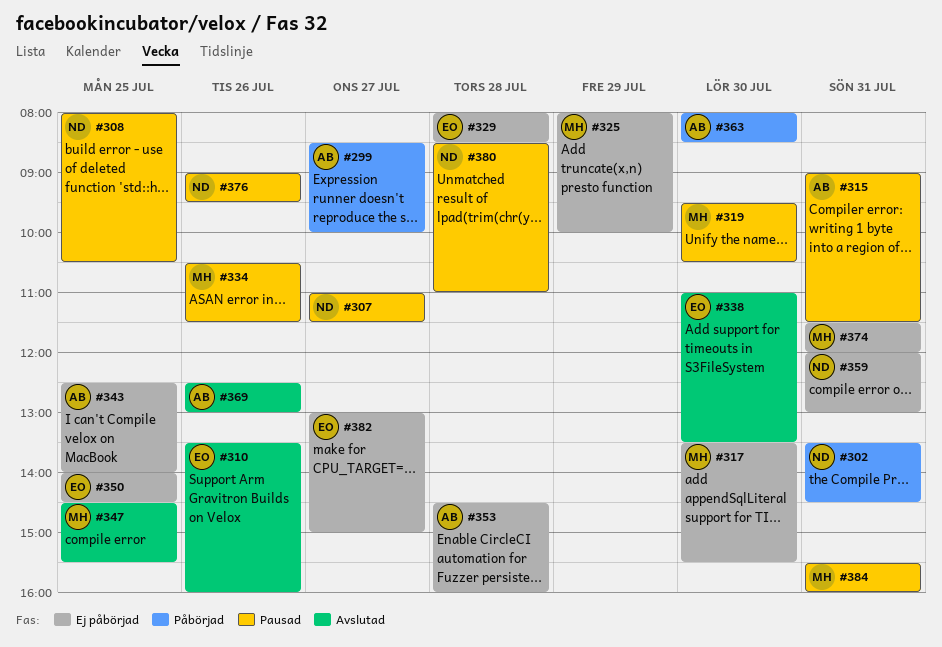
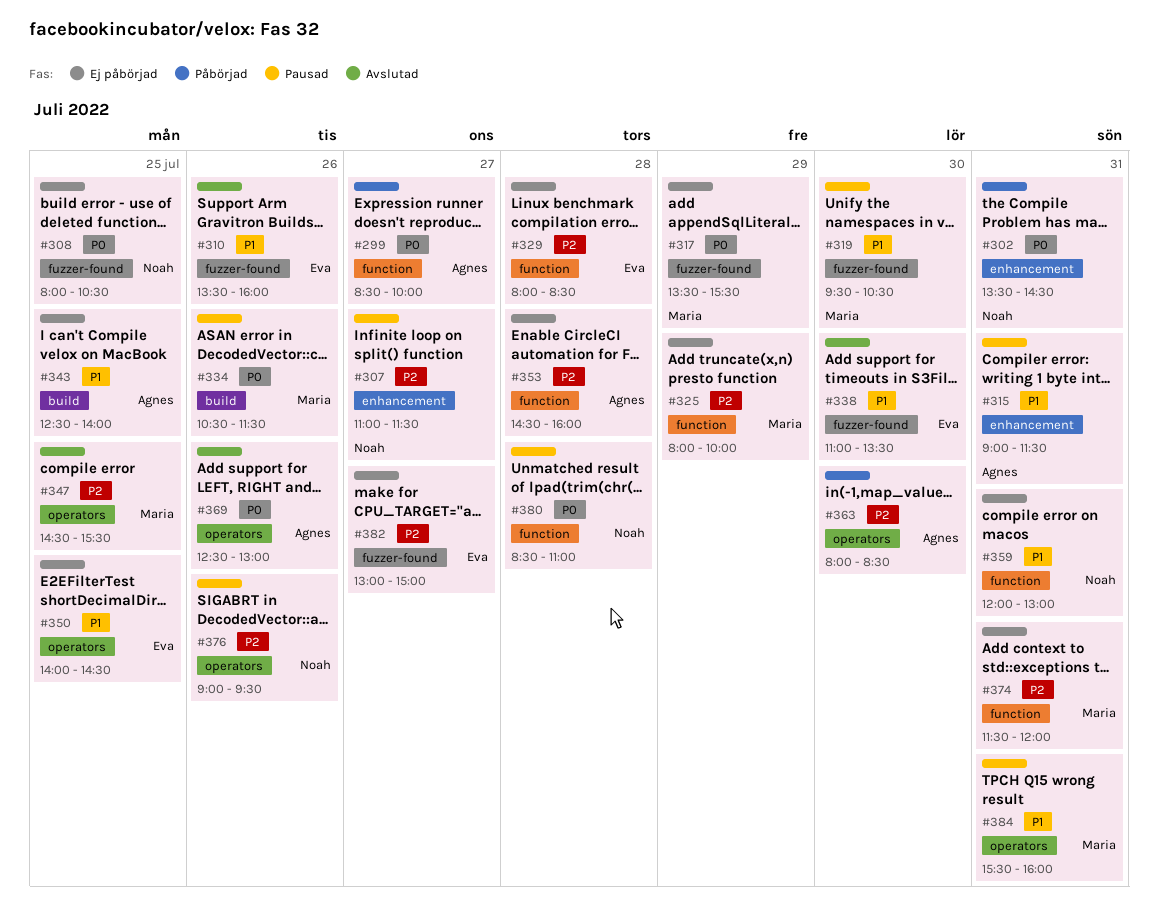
#308, status: Pausad -> Ej påbörjad
#317, day: Jul 30 -> Jul 29

